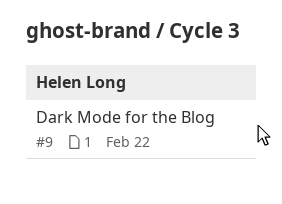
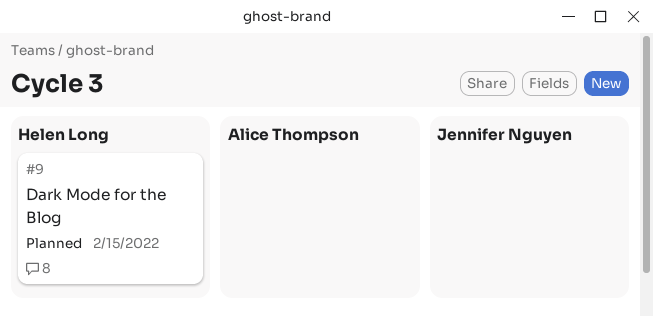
#9, due: Feb 22 -> Feb 15

